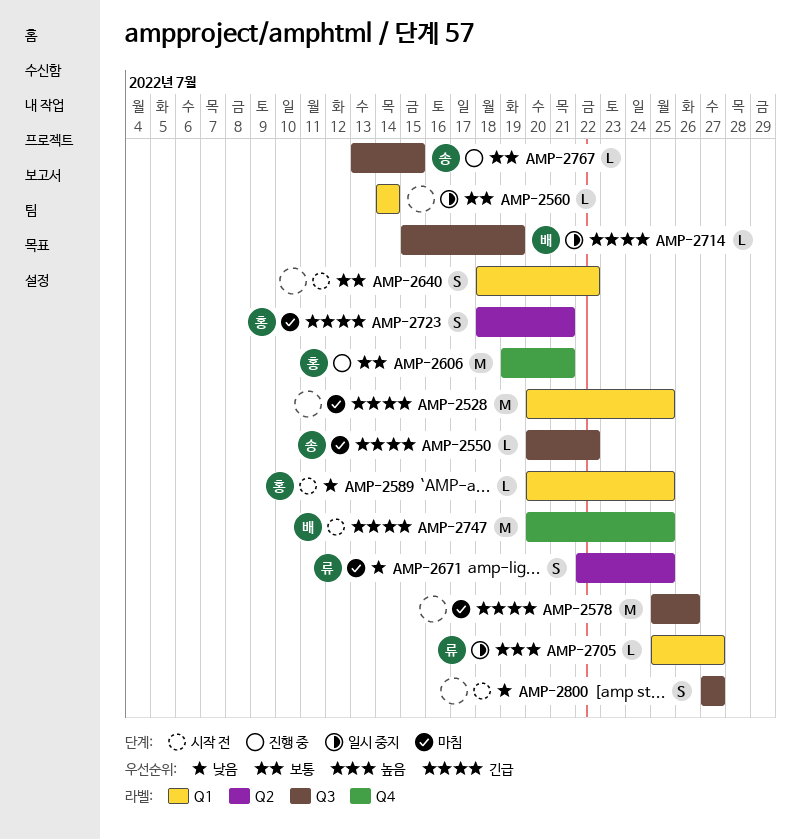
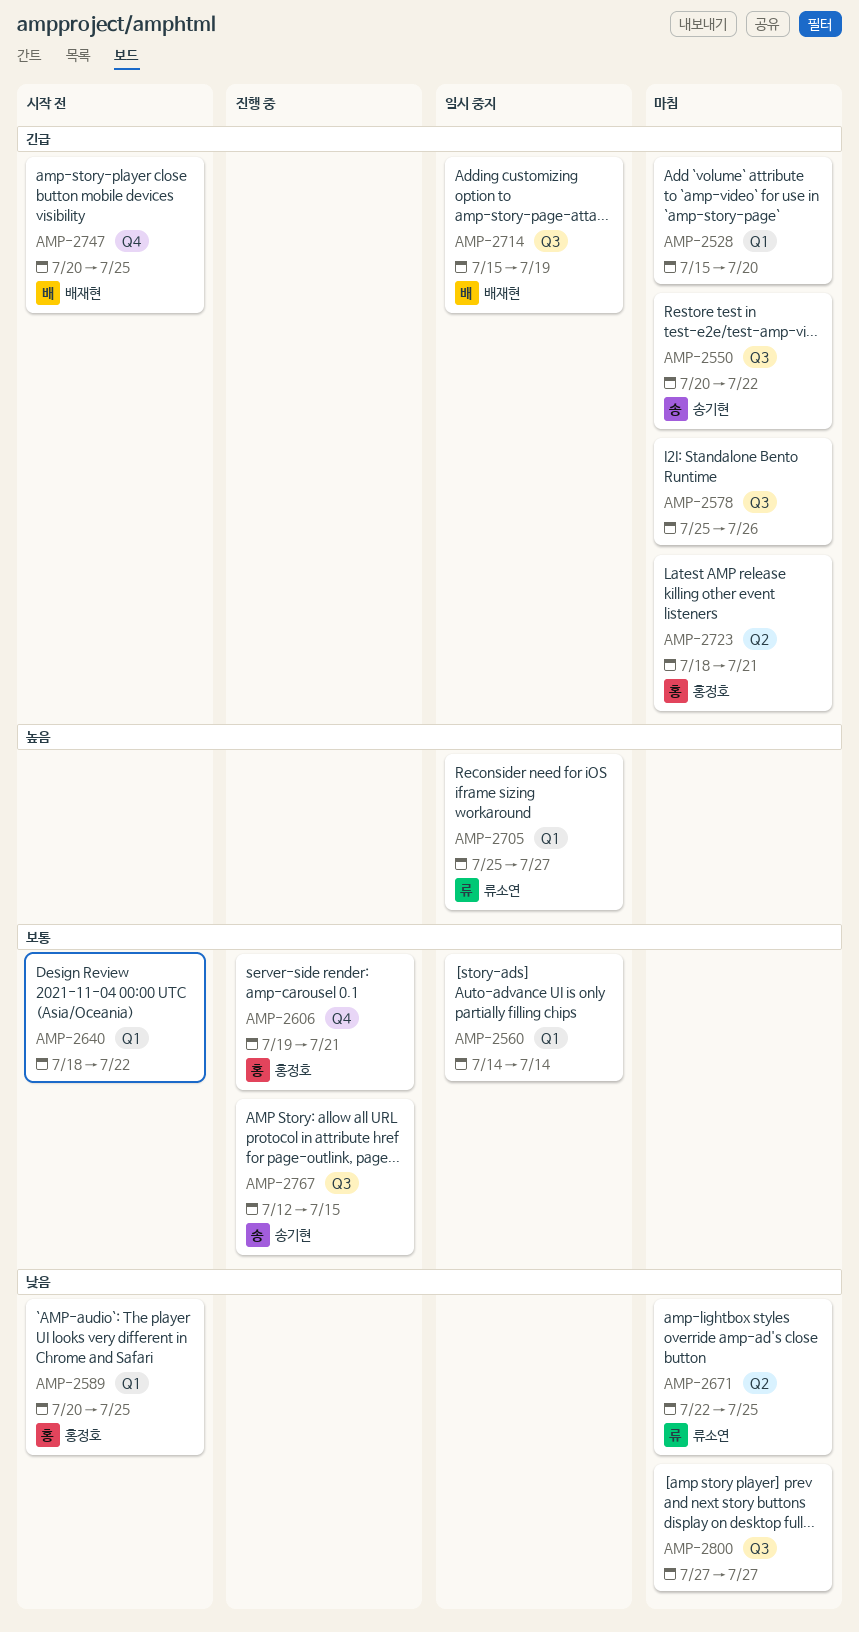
AMP-2528, start: Jul 20 -> Jul 15
AMP-2528, due: Jul 25 -> Jul 20
AMP-2767, start: Jul 13 -> Jul 12
AMP-2800, status: 시작 전 -> 마침

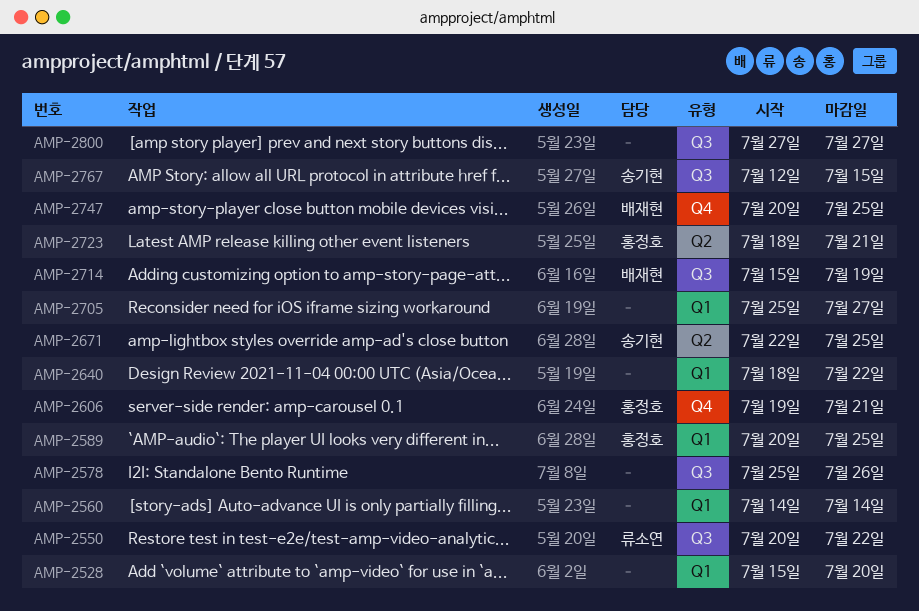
AMP-2550, owner: 송기현 -> 류소연
AMP-2671, owner: 류소연 -> 송기현
AMP-2705, owner: 류소연 -> none

